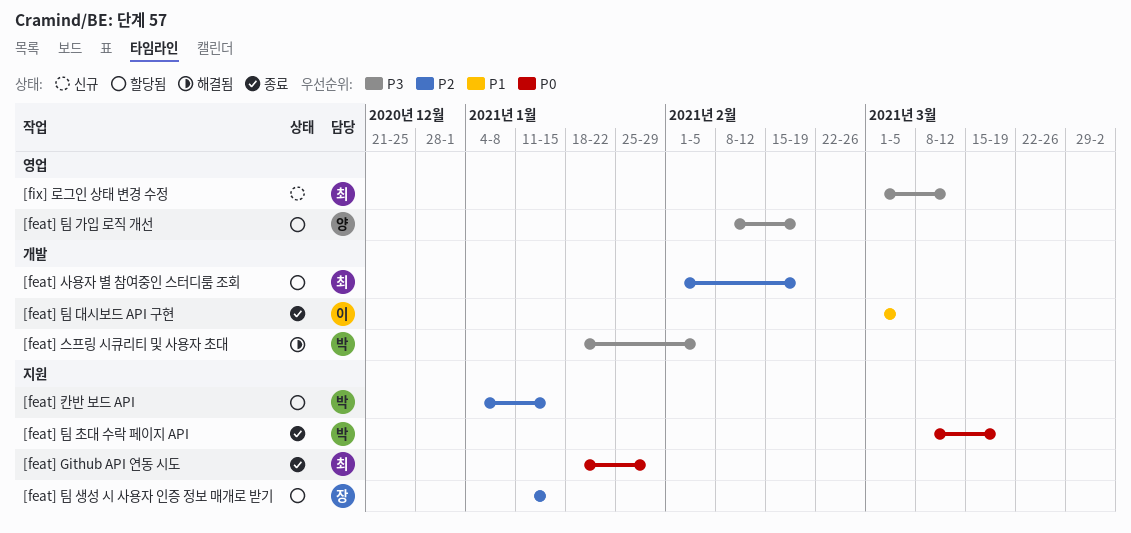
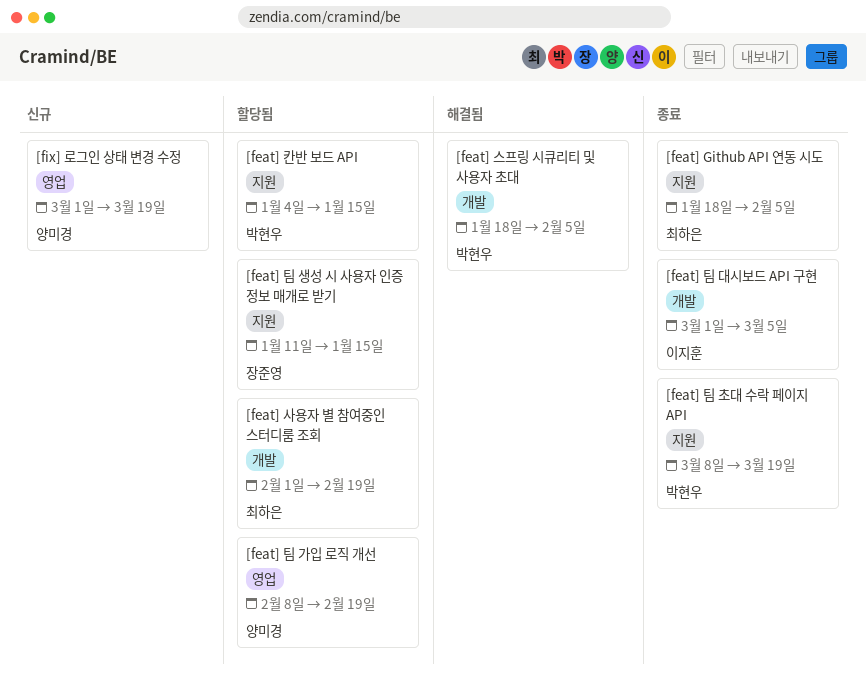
[feat] Github API 연동 시도, due: Jan 29 -> Feb 5
[fix] 로그인 상태 변경 수정, owner: 최하은 -> 양미경
[fix] 로그인 상태 변경 수정, due: Mar 12 -> Mar 19

